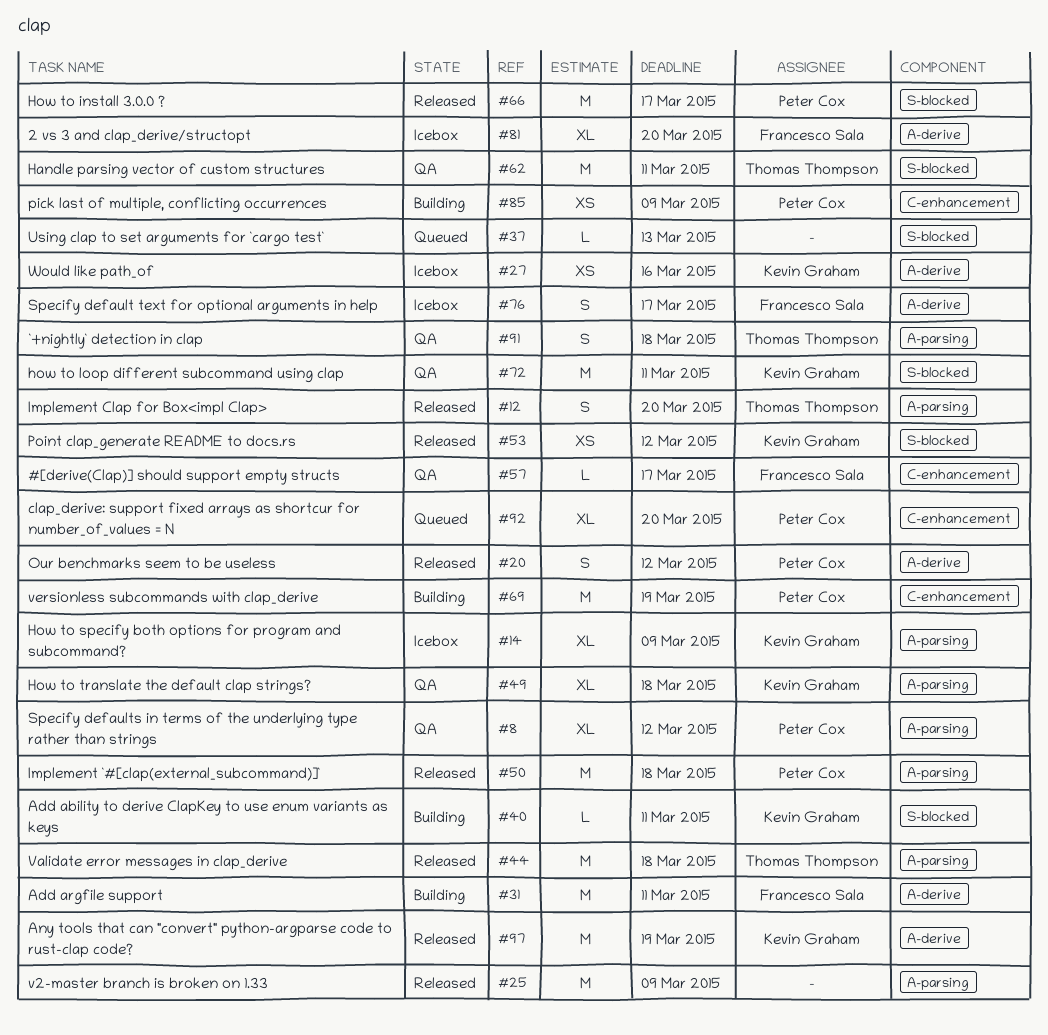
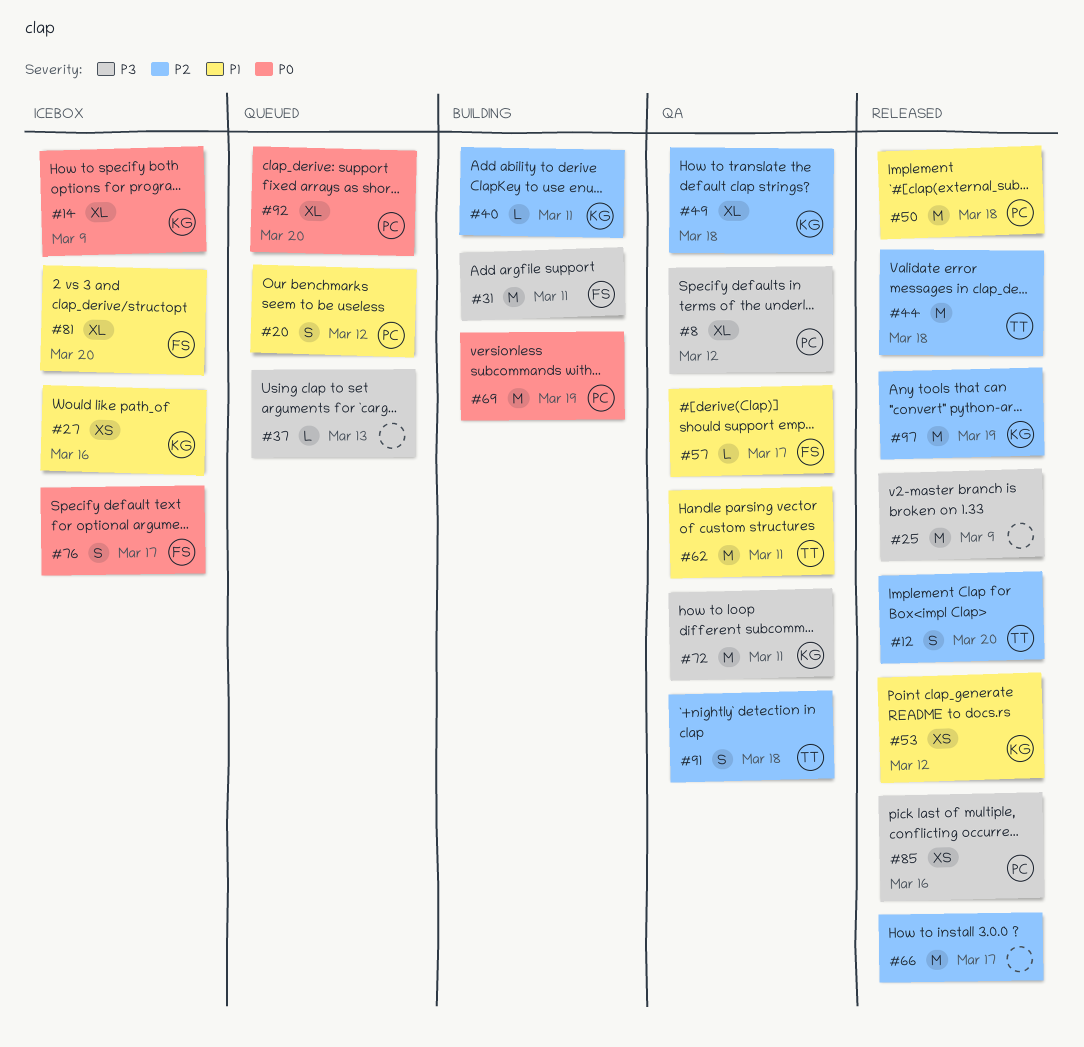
#20, status: Released -> Queued
#66, owner: Peter Cox -> none
#85, status: Building -> Released
#85, due: Mar 9 -> Mar 16

